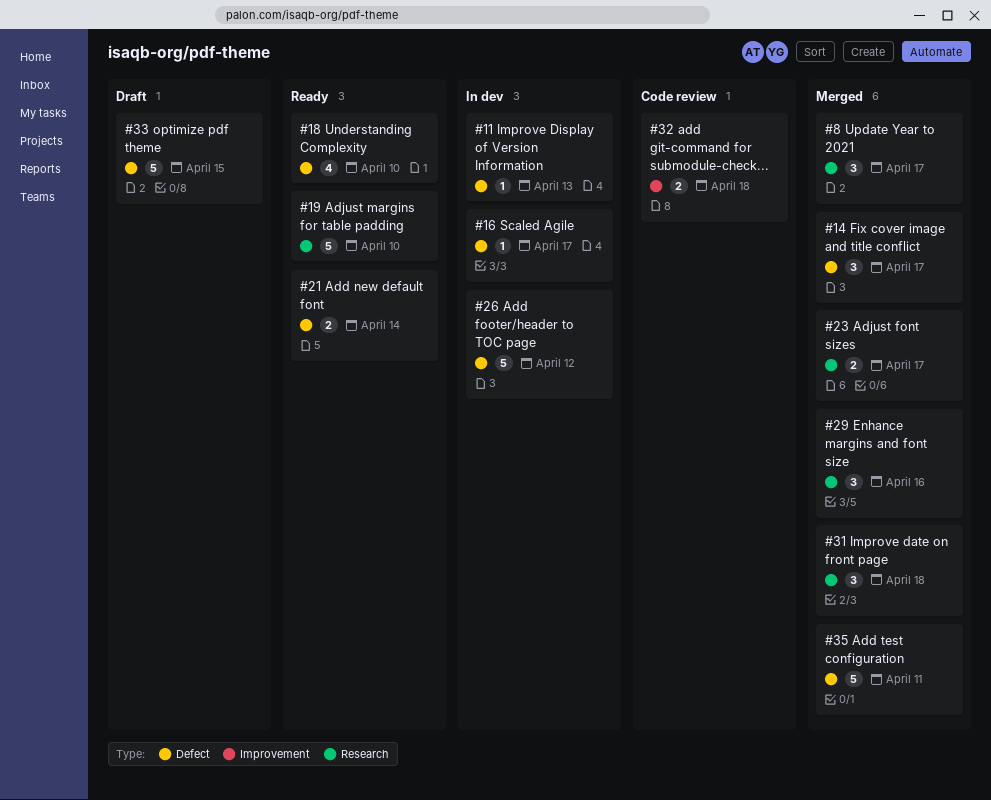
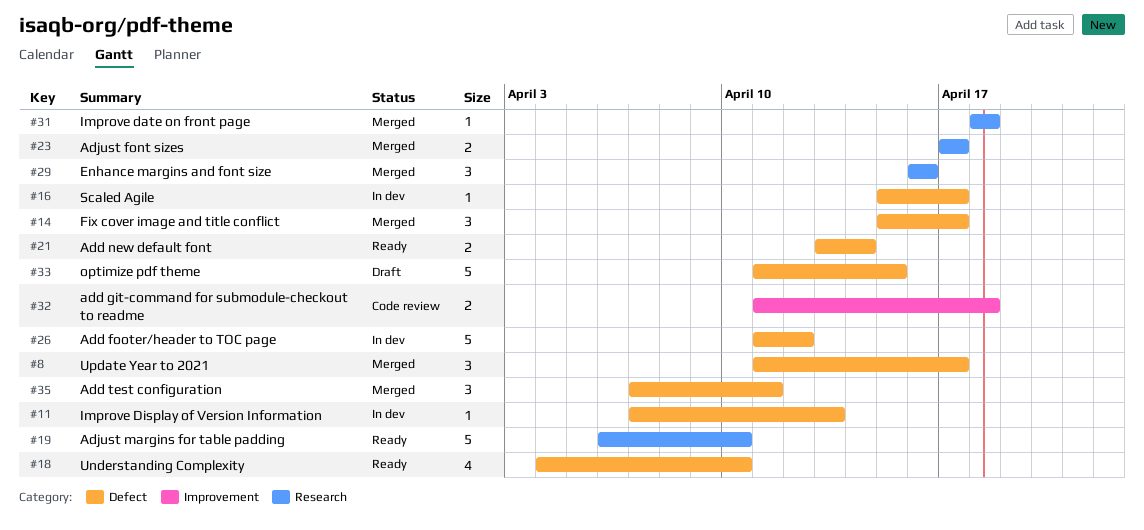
#8, label: Research -> Defect
#31, estimate: 3 -> 1
#35, estimate: 5 -> 3

